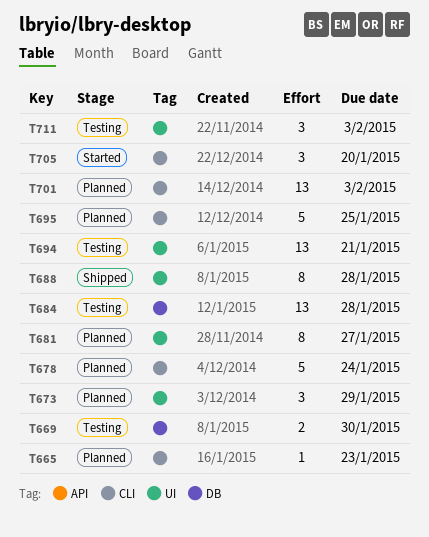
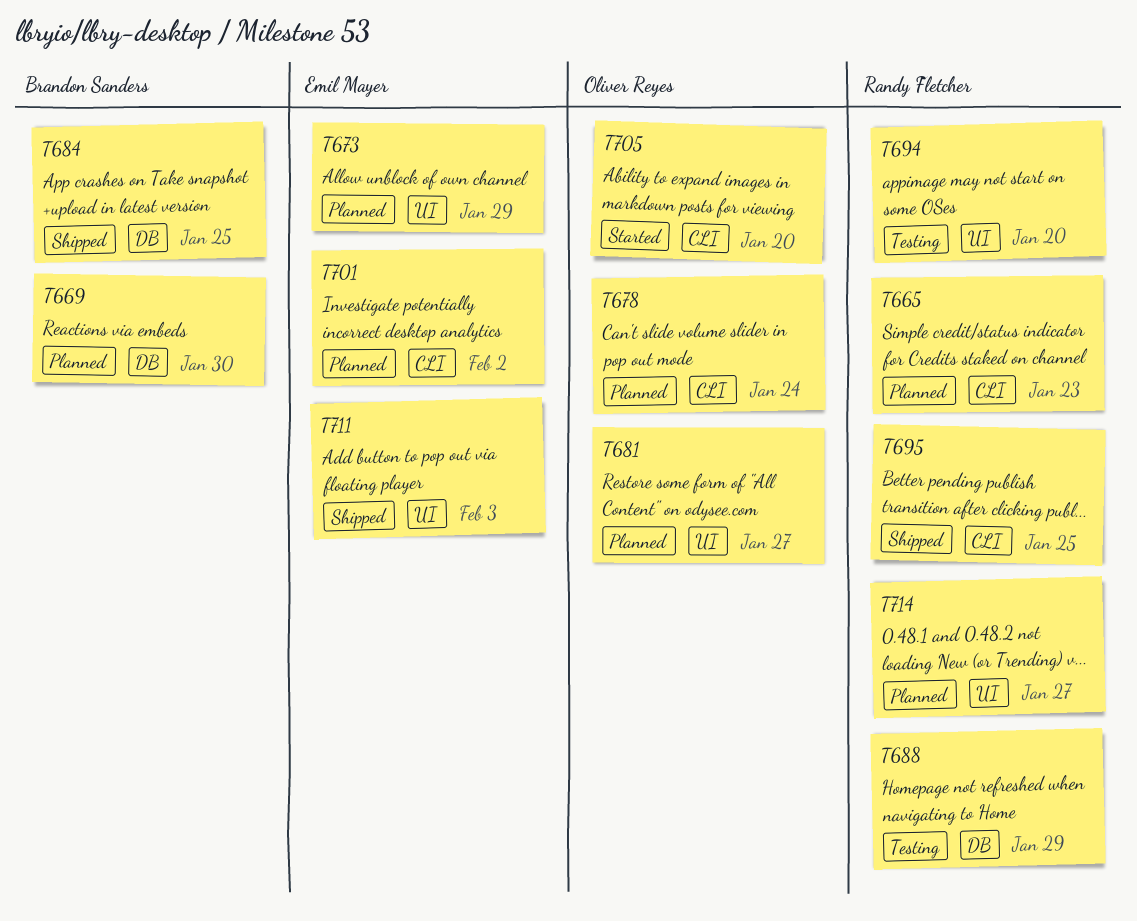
T669, status: Testing -> Planned
T684, status: Testing -> Shipped
T684, due: Jan 28 -> Jan 25
T688, status: Shipped -> Testing
T688, label: UI -> DB
T688, due: Jan 28 -> Jan 29
T694, due: Jan 21 -> Jan 20
T695, status: Planned -> Shipped
T701, due: Feb 3 -> Feb 2
T711, status: Testing -> Shipped
T714: none -> present

